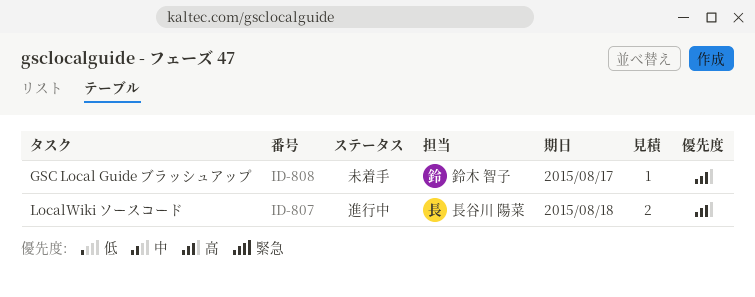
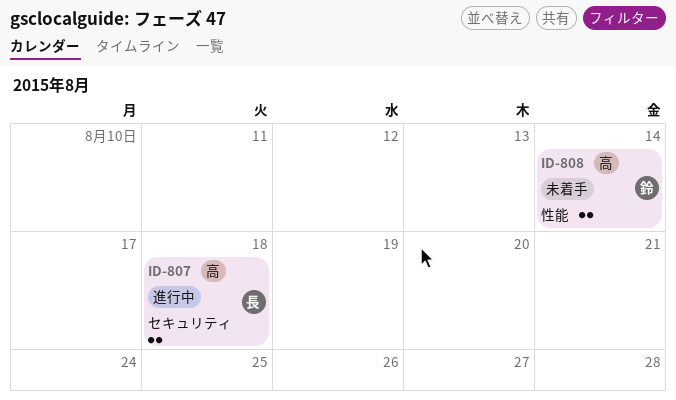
ID-808, estimate: 1 -> 2
ID-808, due: Aug 17 -> Aug 14

